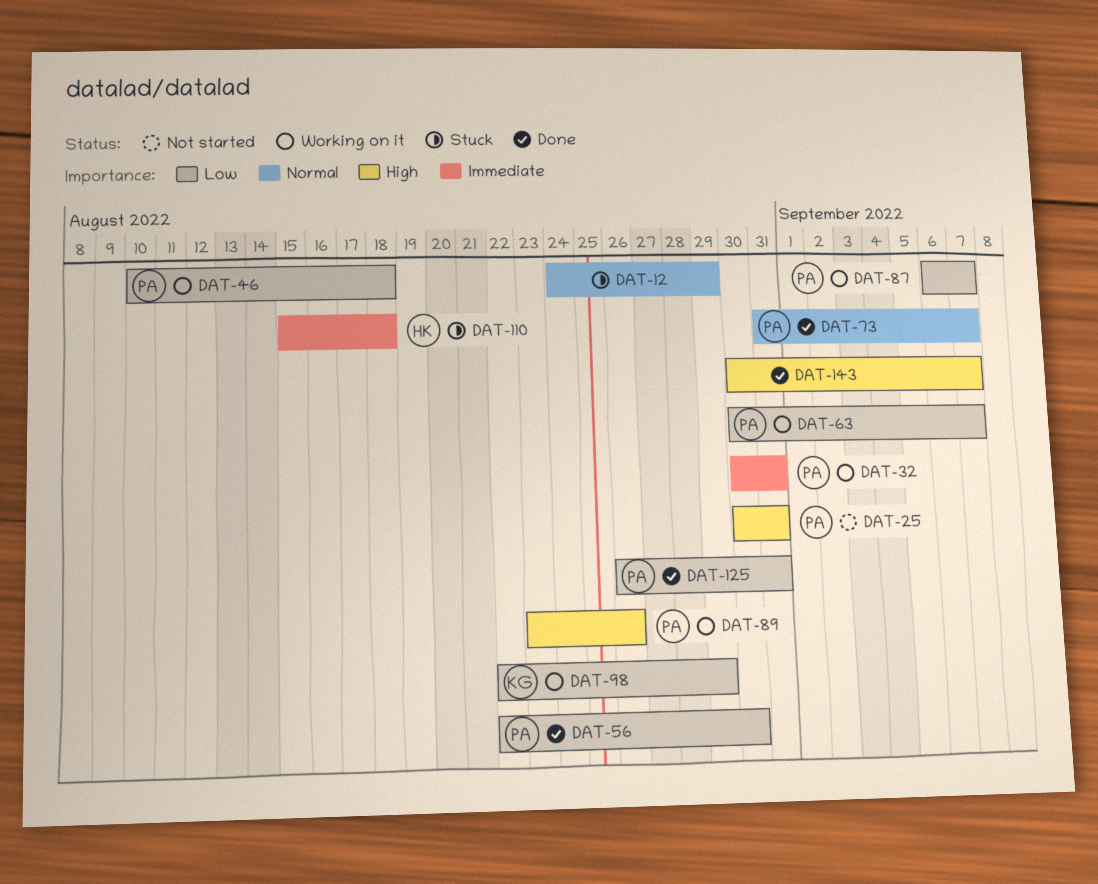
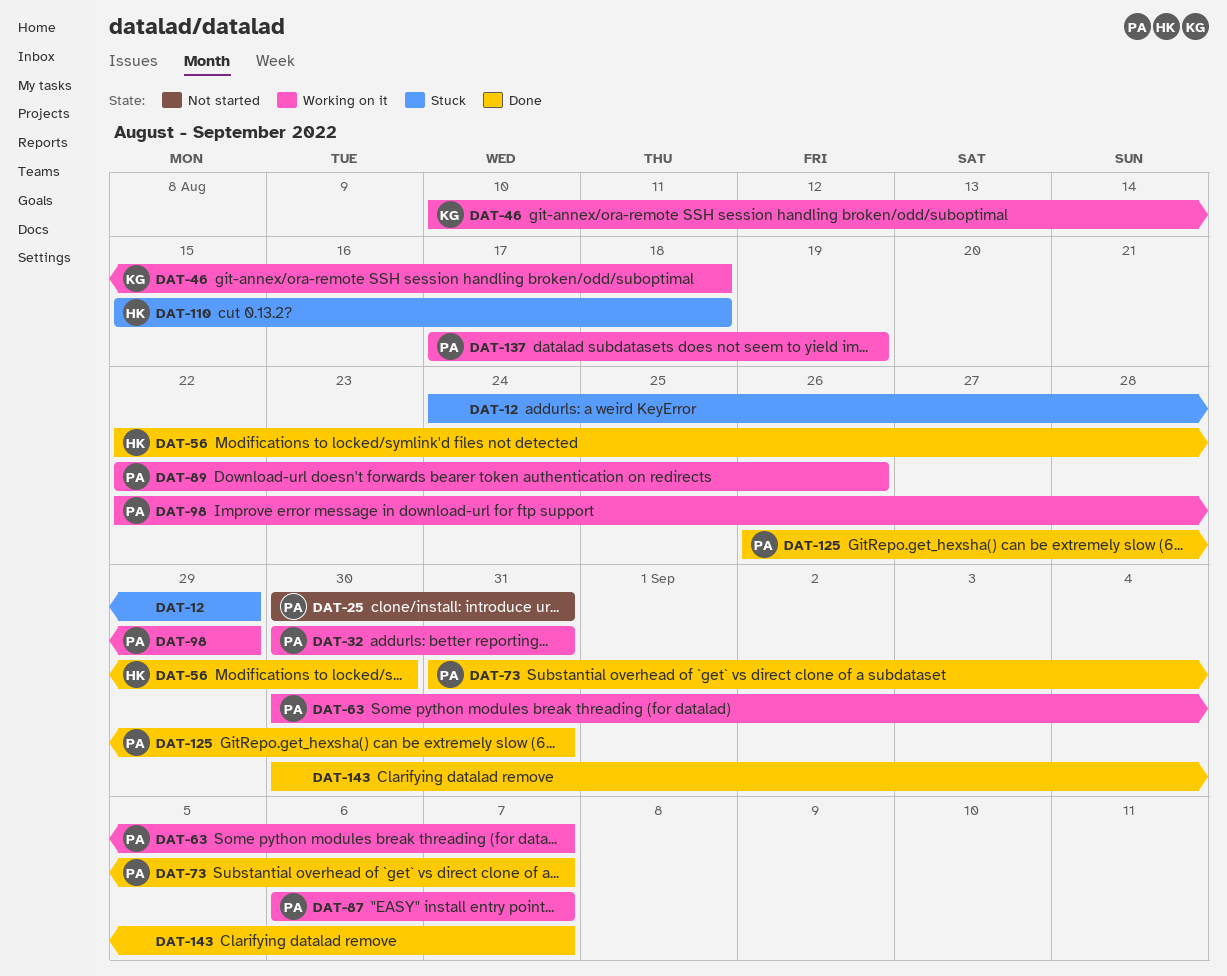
DAT-46, owner: PA -> KG
DAT-56, owner: PA -> HK
DAT-89, start: Aug 23 -> Aug 22
DAT-98, owner: KG -> PA
DAT-137: none -> present

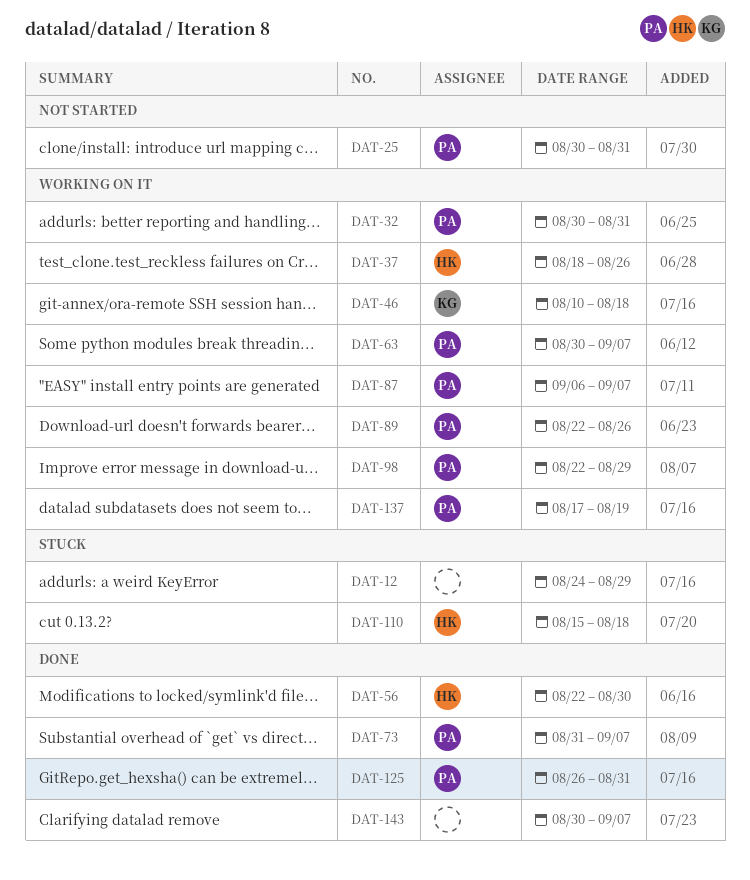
DAT-37: none -> present

